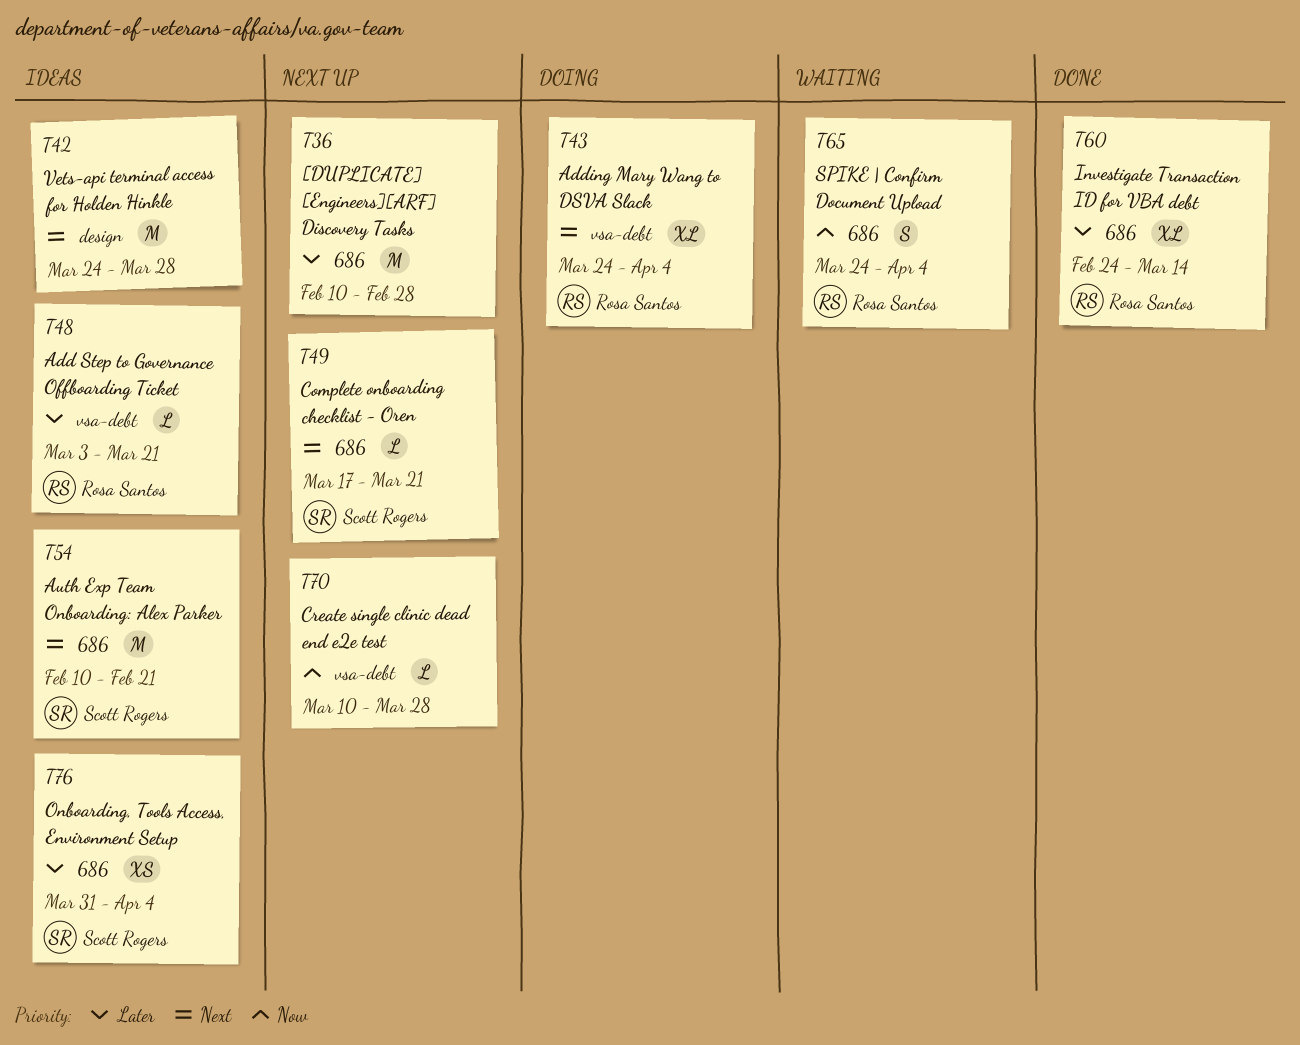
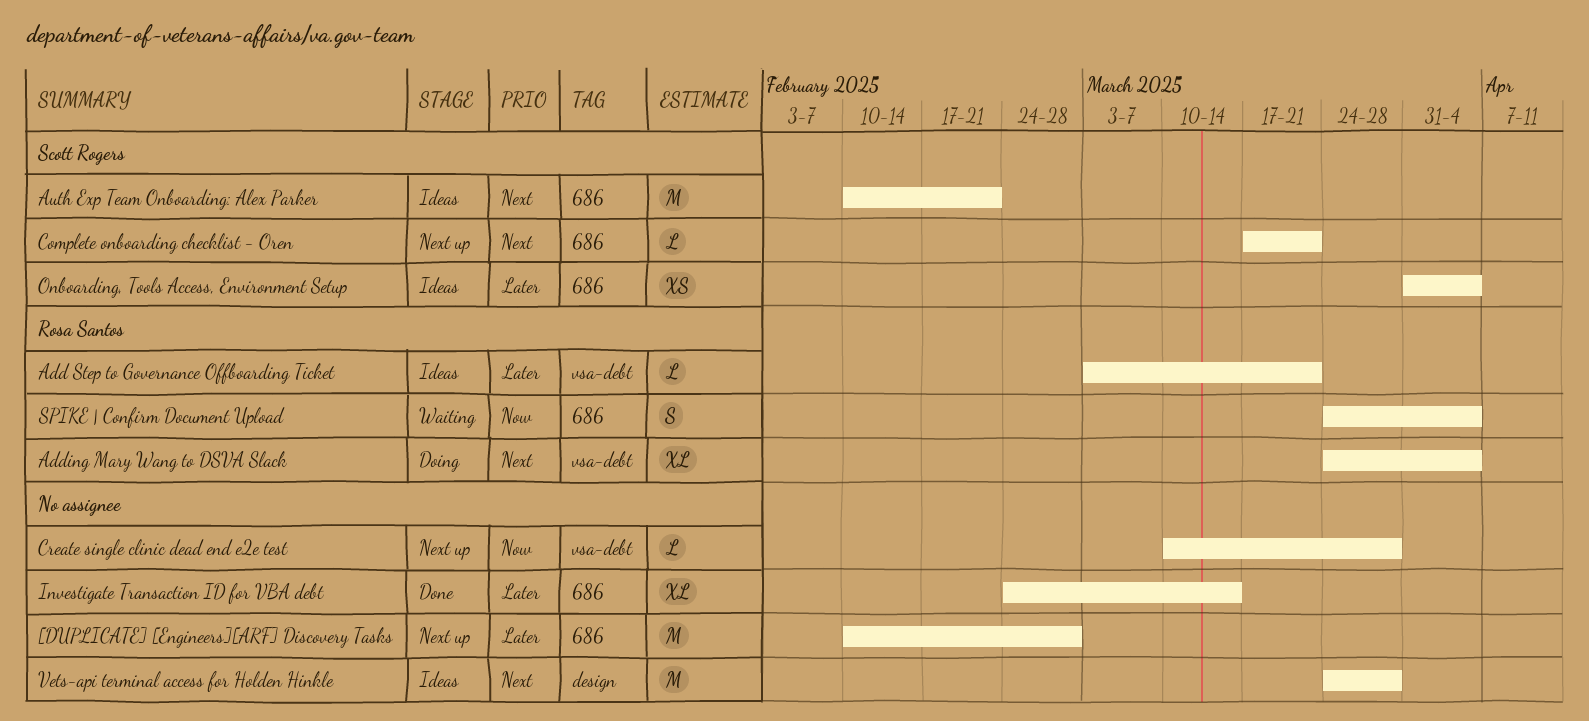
Investigate Transaction ID for VBA debt, owner: Rosa Santos -> none

